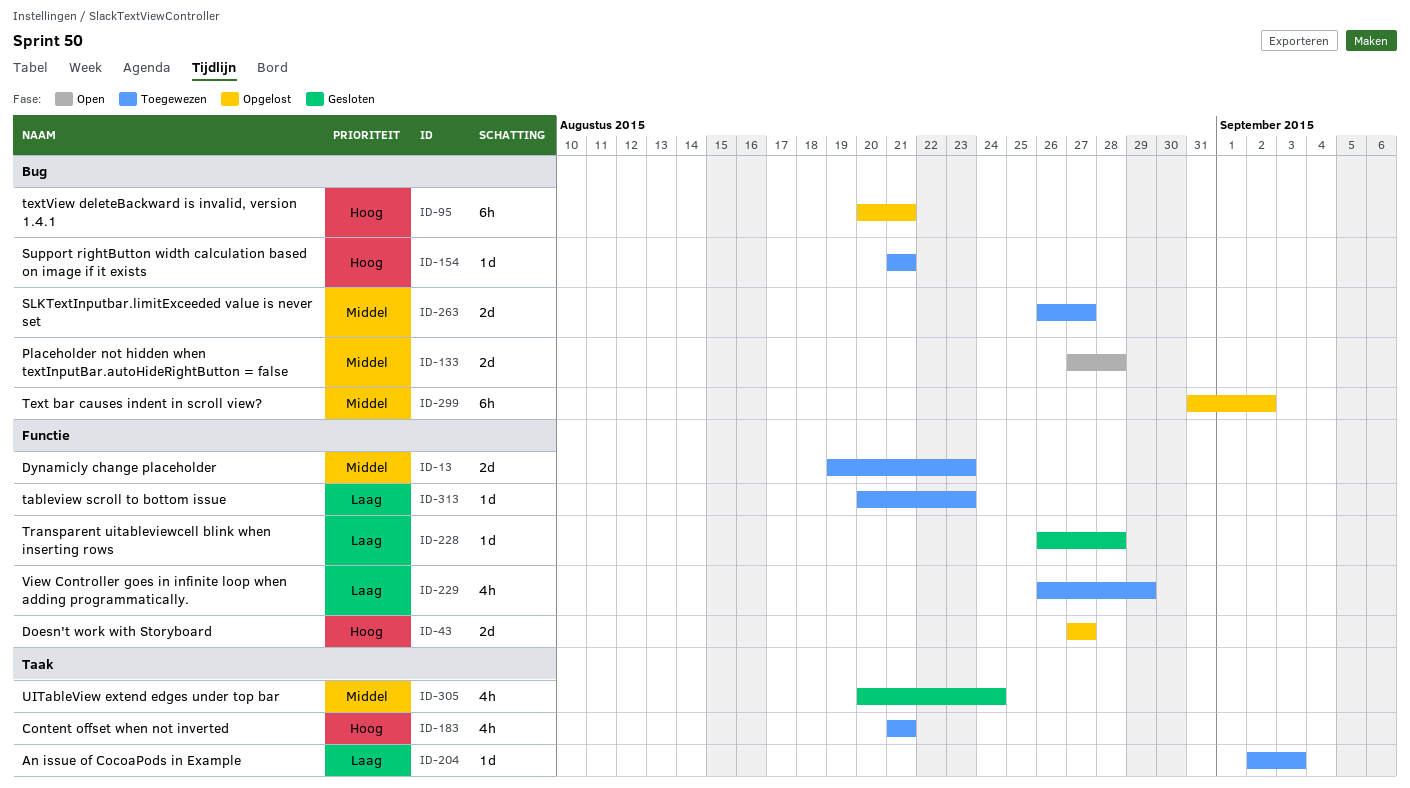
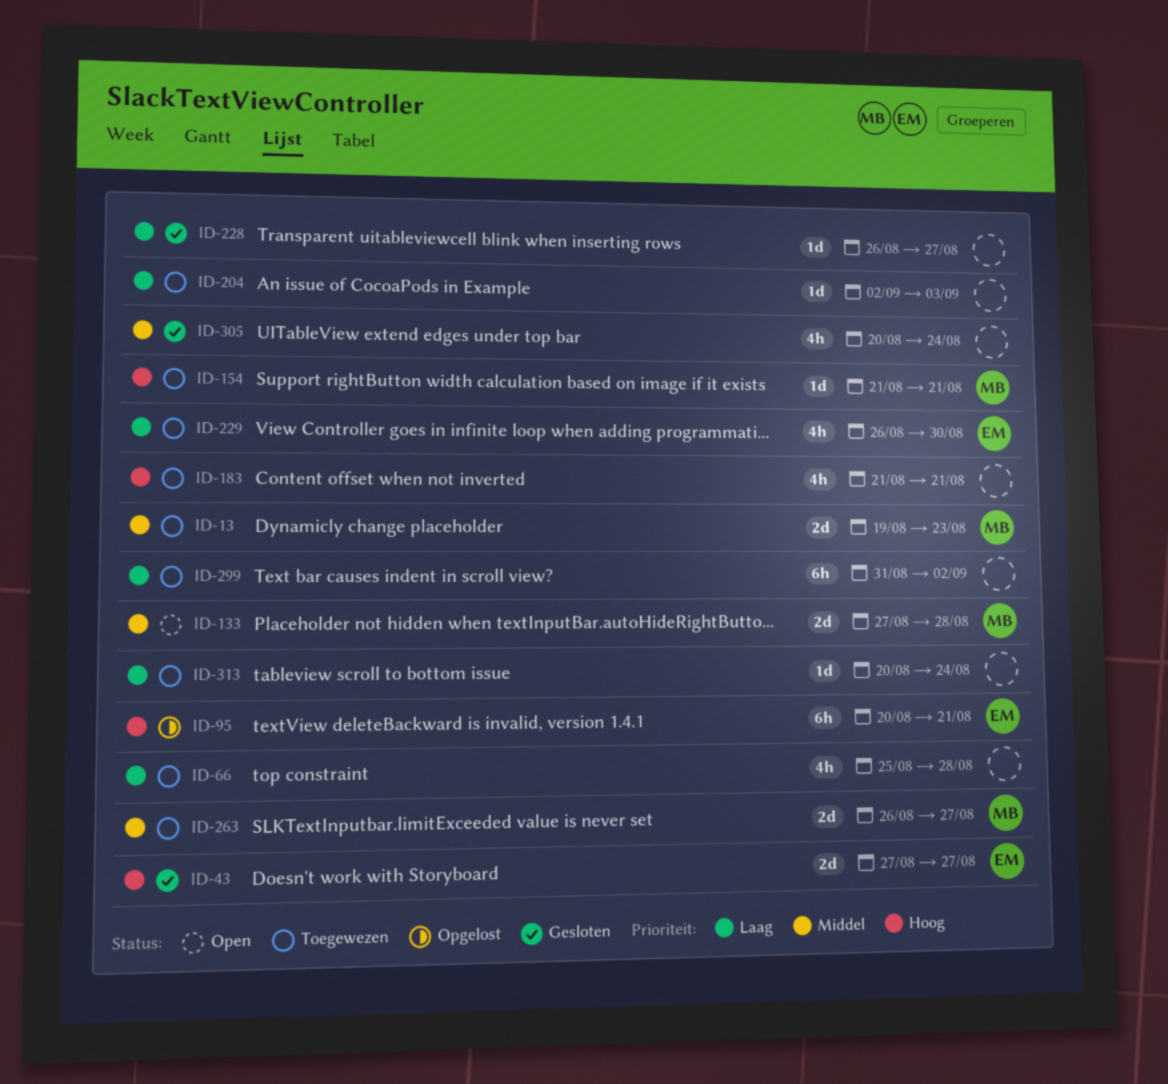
ID-43, status: Opgelost -> Gesloten
ID-66: none -> present
ID-228, due: Aug 28 -> Aug 27
ID-229, due: Aug 29 -> Aug 30
ID-299, status: Opgelost -> Toegewezen
ID-299, priority: Middel -> Laag
ID-313, due: Aug 23 -> Aug 24

